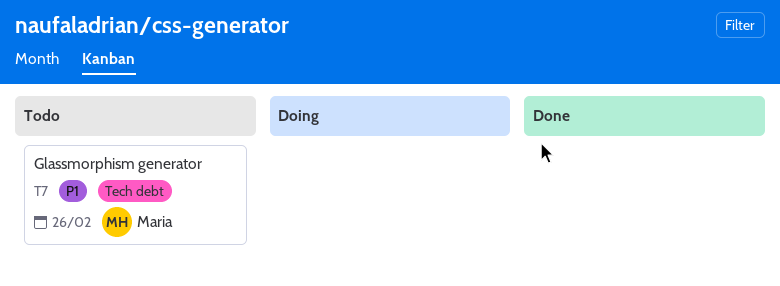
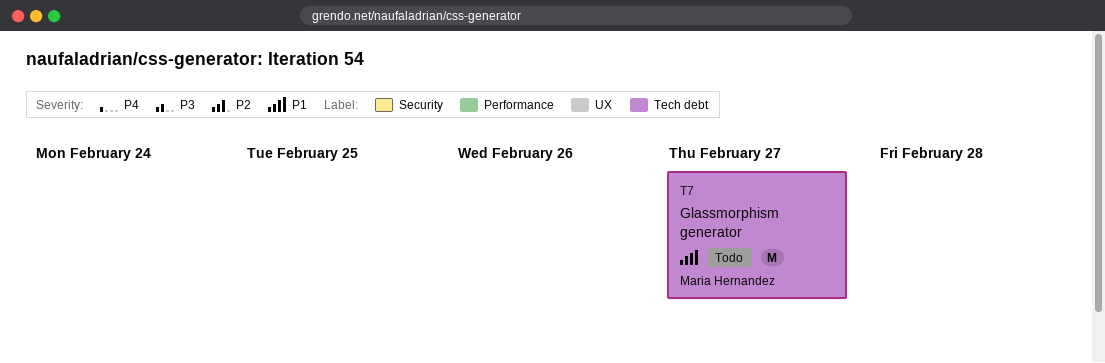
T7, due: Feb 26 -> Feb 27

